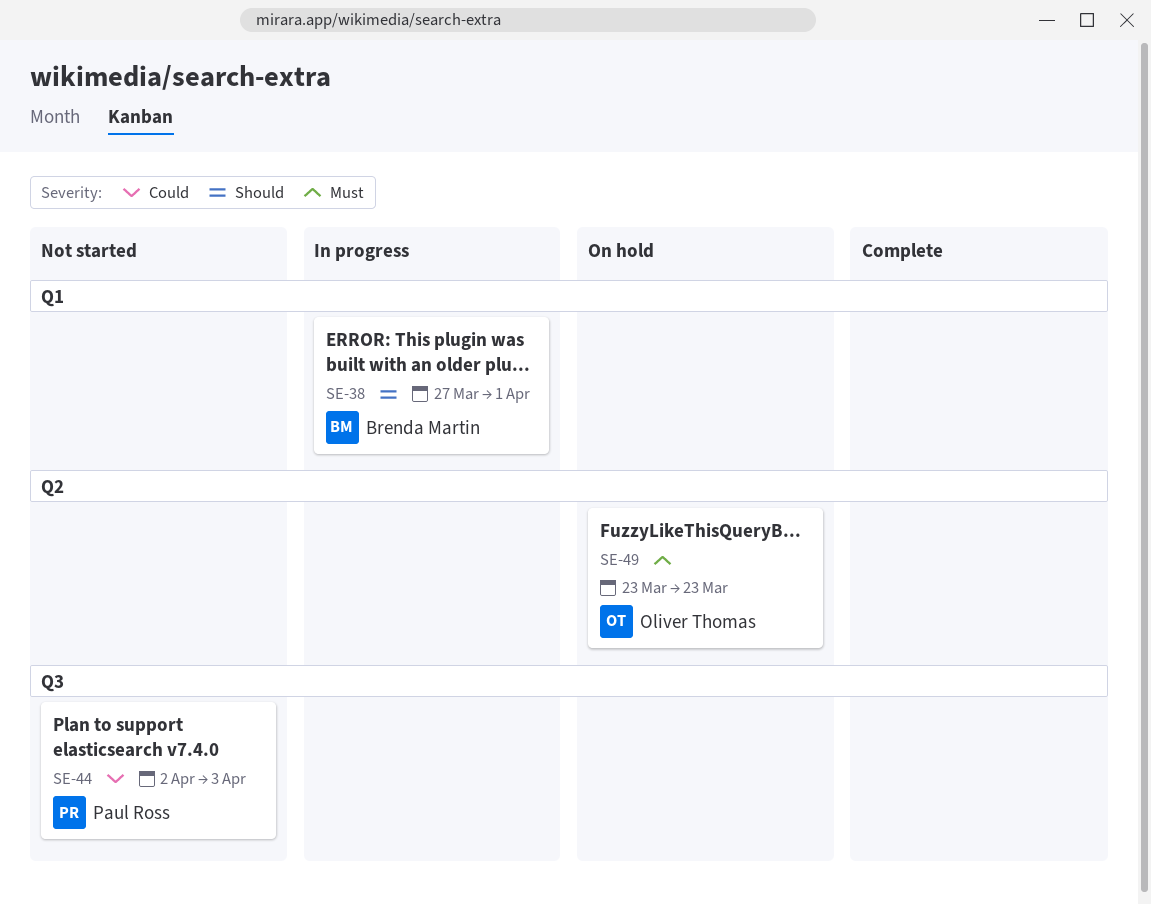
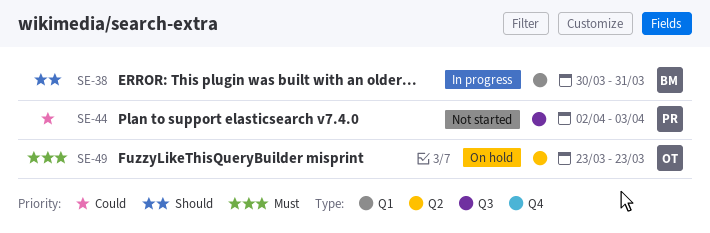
SE-38, start: Mar 27 -> Mar 30
SE-38, due: Apr 1 -> Mar 31

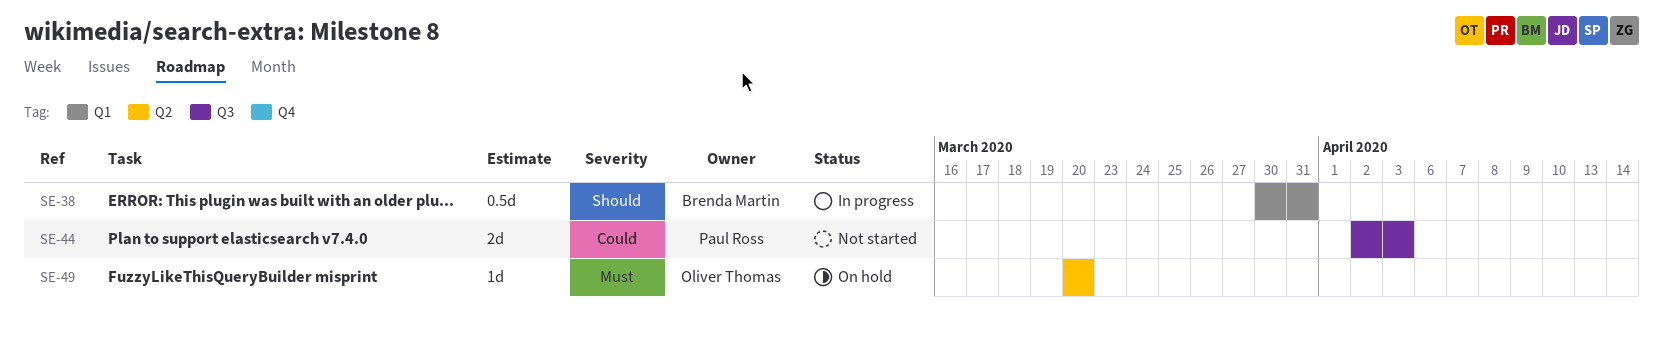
SE-49, start: Mar 23 -> Mar 20
SE-49, due: Mar 23 -> Mar 20

